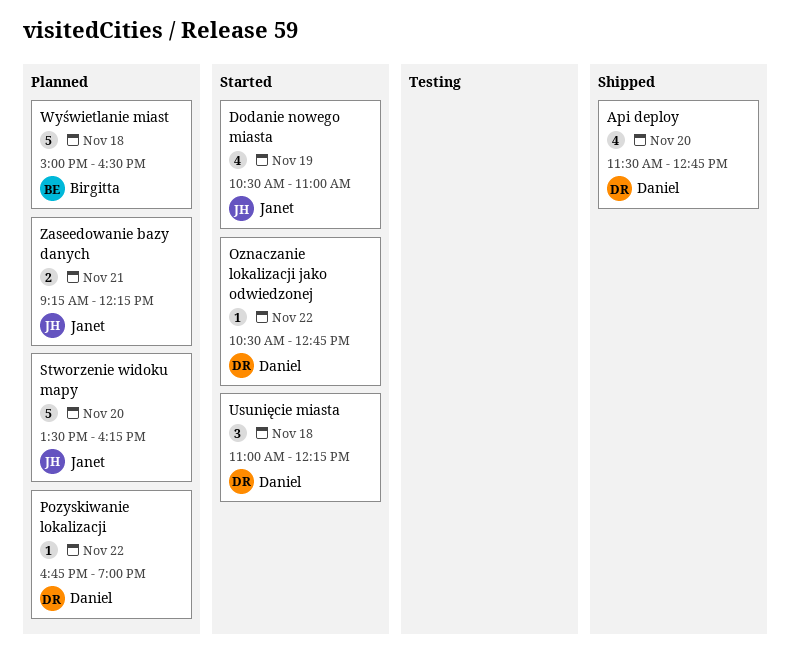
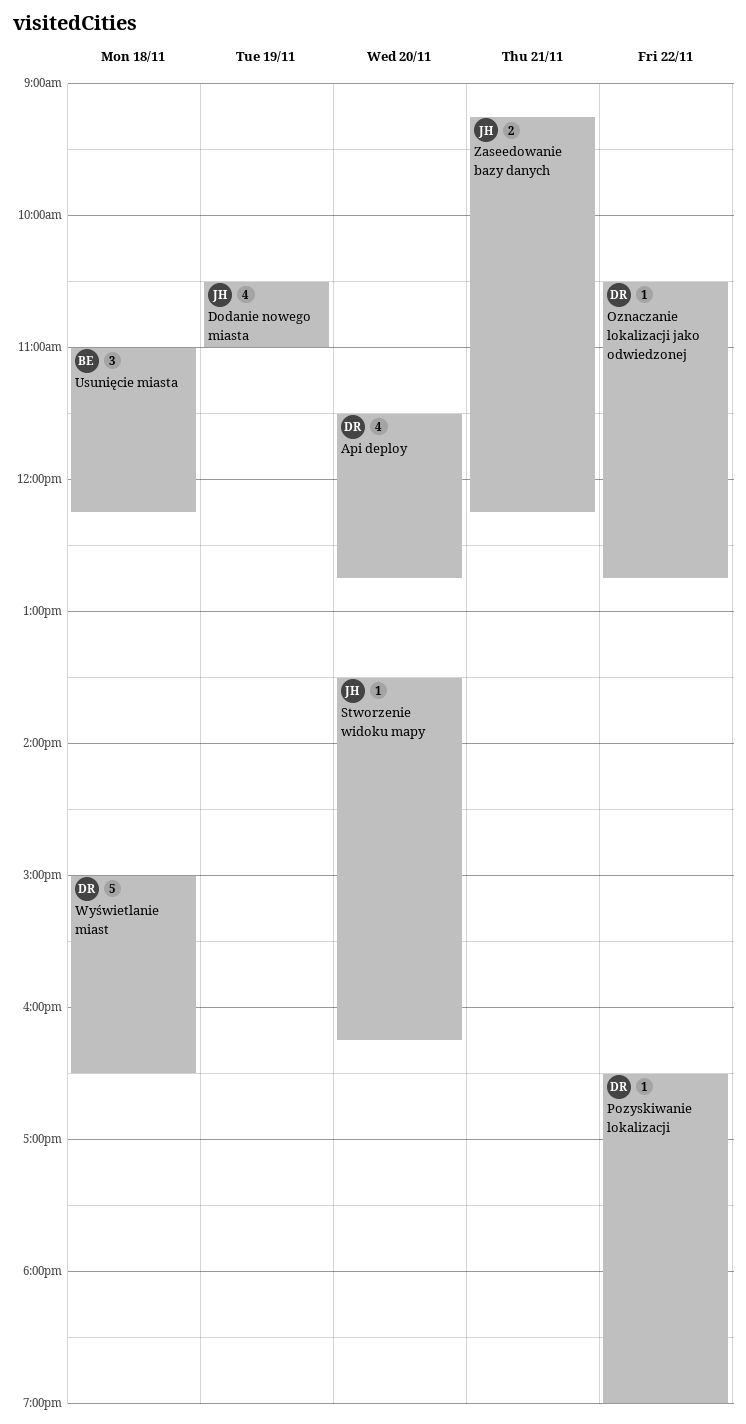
Pozyskiwanie lokalizacji, begins: 16:45 -> 16:30
Stworzenie widoku mapy, estimate: 5 -> 1
Usunięcie miasta, owner: Daniel -> Birgitta
Wyświetlanie miast, owner: Birgitta -> Daniel

